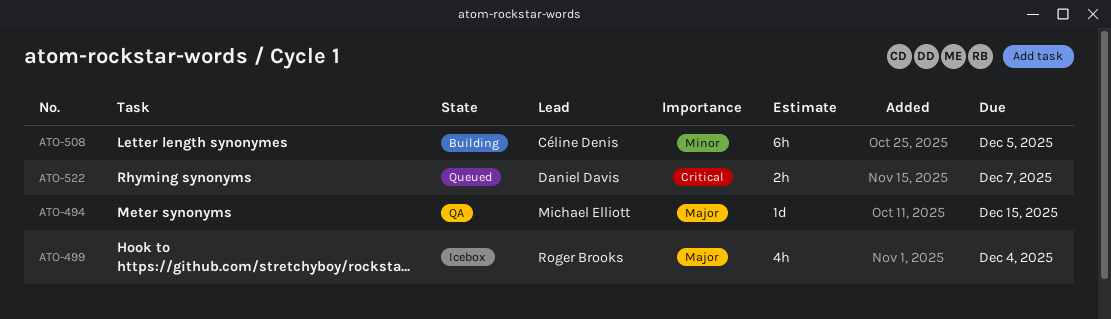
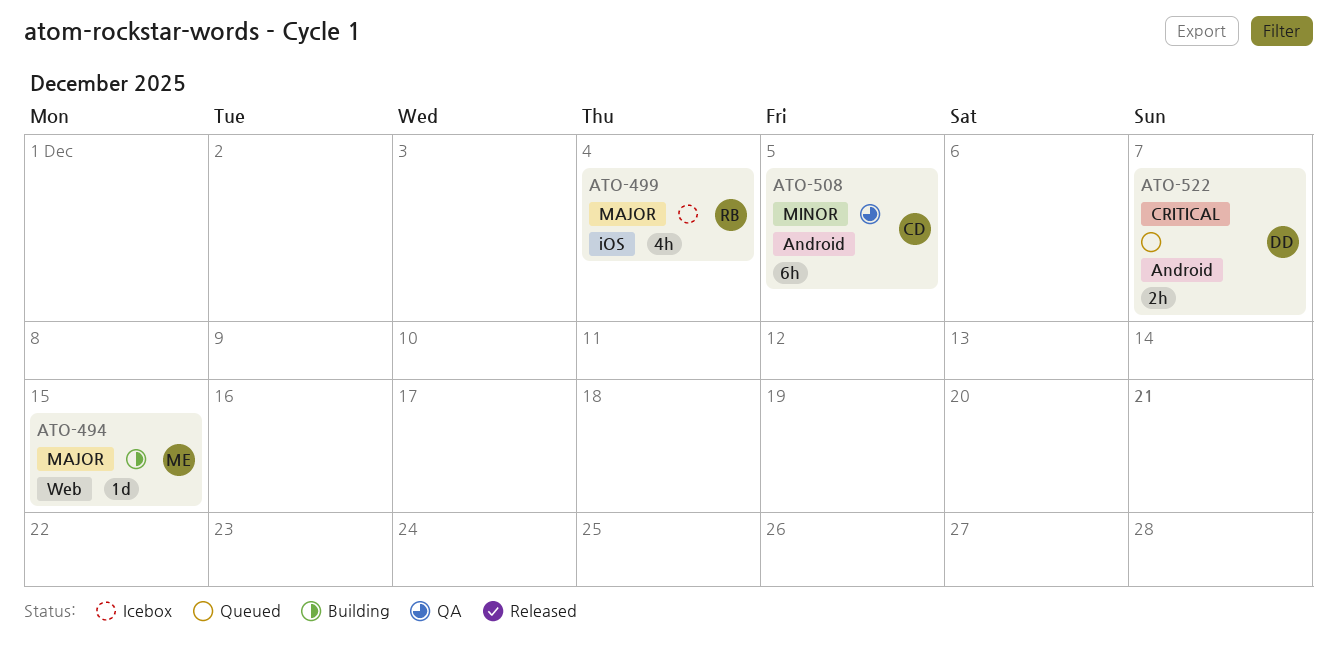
ATO-494, status: QA -> Building
ATO-508, status: Building -> QA

